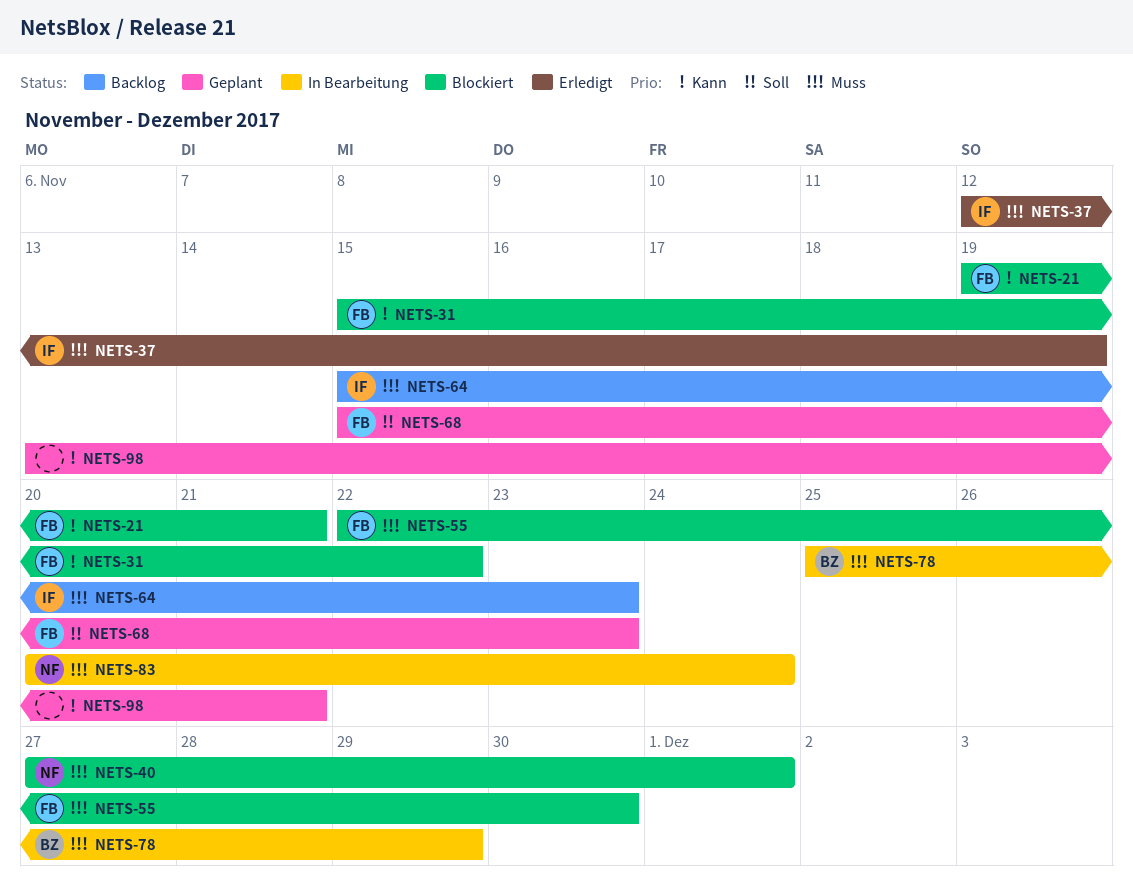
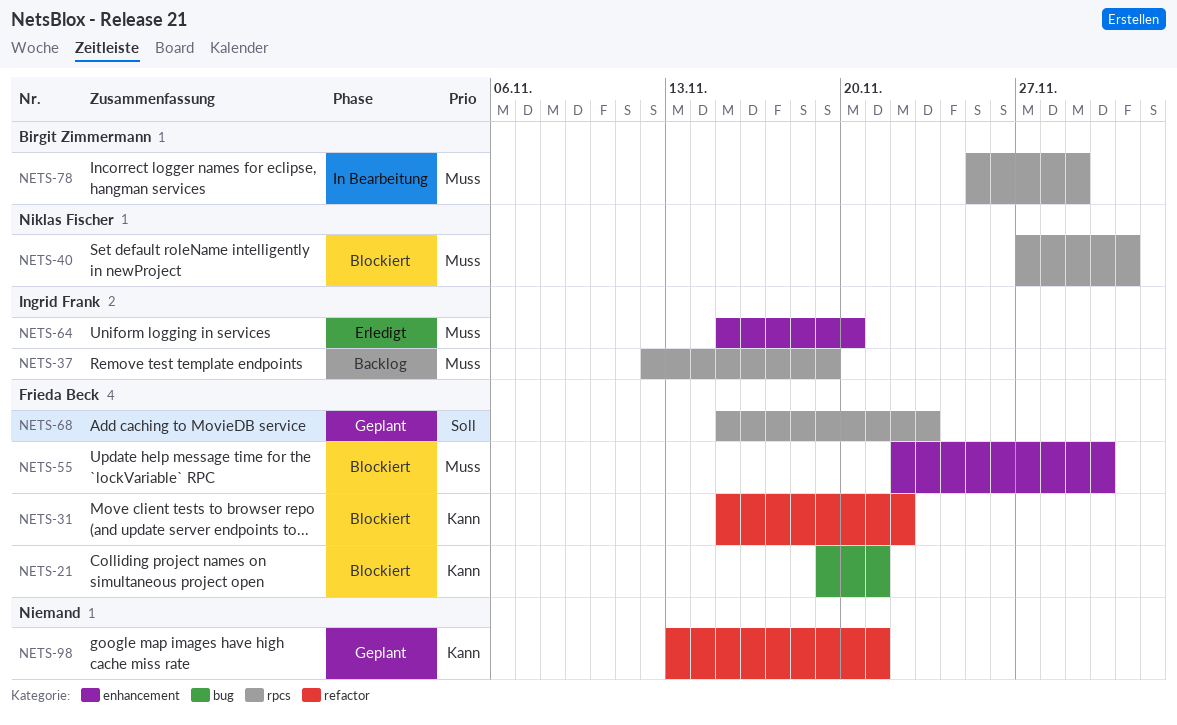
NETS-37, status: Erledigt -> Backlog
NETS-64, status: Backlog -> Erledigt
NETS-64, due: Nov 23 -> Nov 20
NETS-83: present -> none

